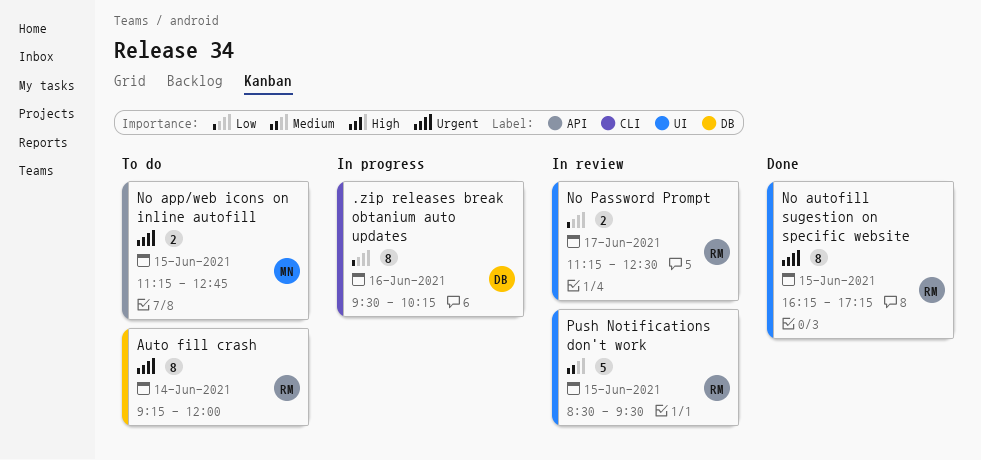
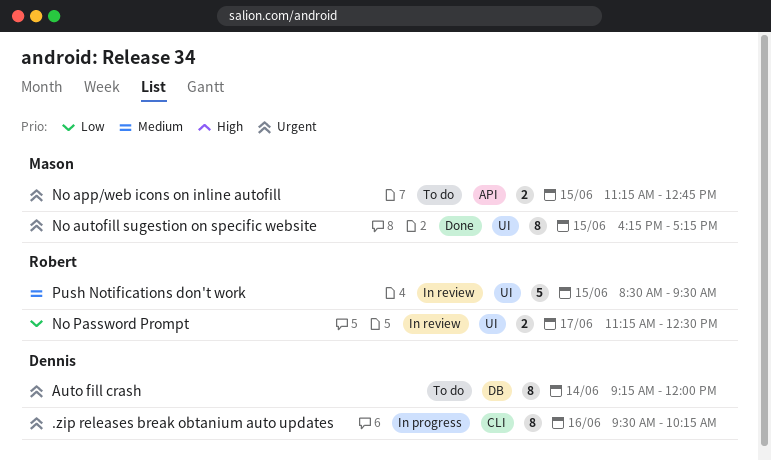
.zip releases break obtanium auto updates, priority: Low -> Urgent
Auto fill crash, owner: Robert -> Dennis
No autofill sugestion on specific website, owner: Robert -> Mason

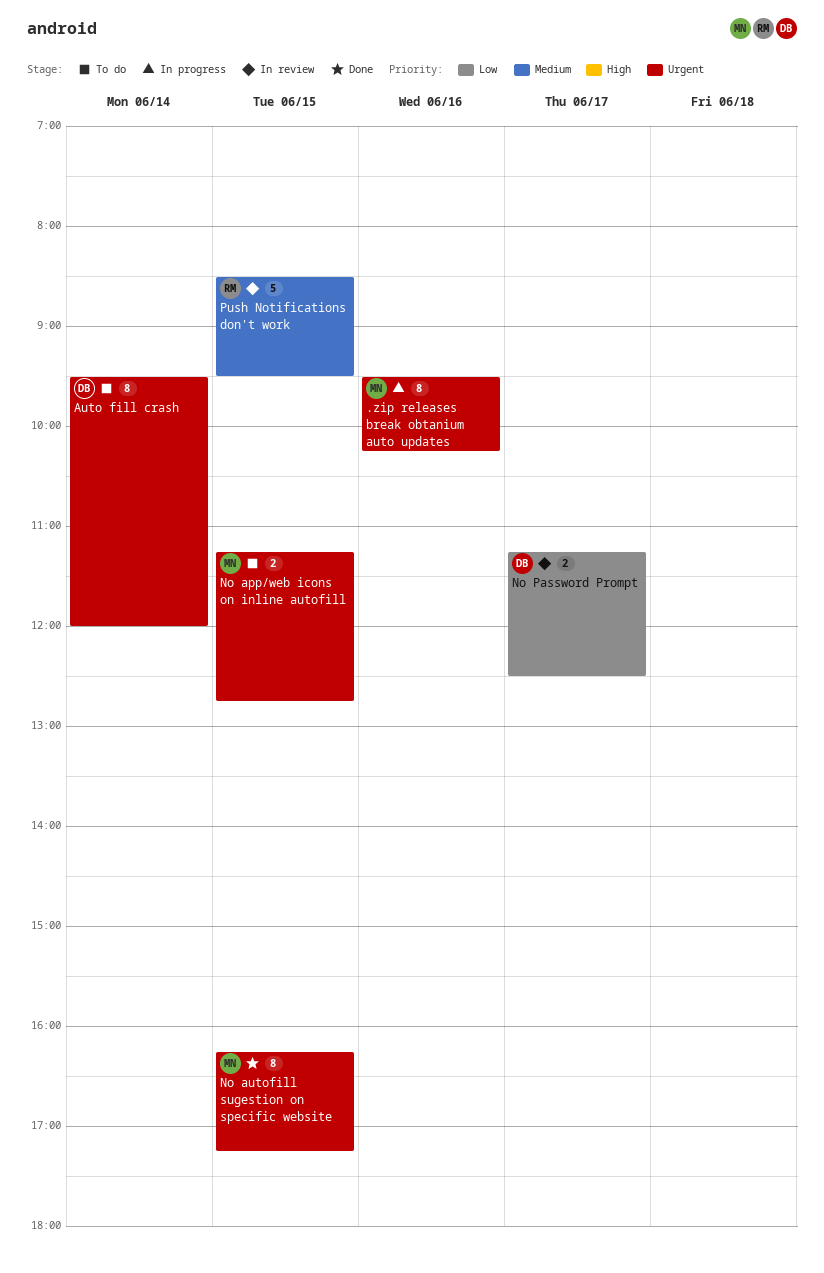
.zip releases break obtanium auto updates, owner: Dennis -> Mason
Auto fill crash, begins: 09:15 -> 09:30
No Password Prompt, owner: Robert -> Dennis

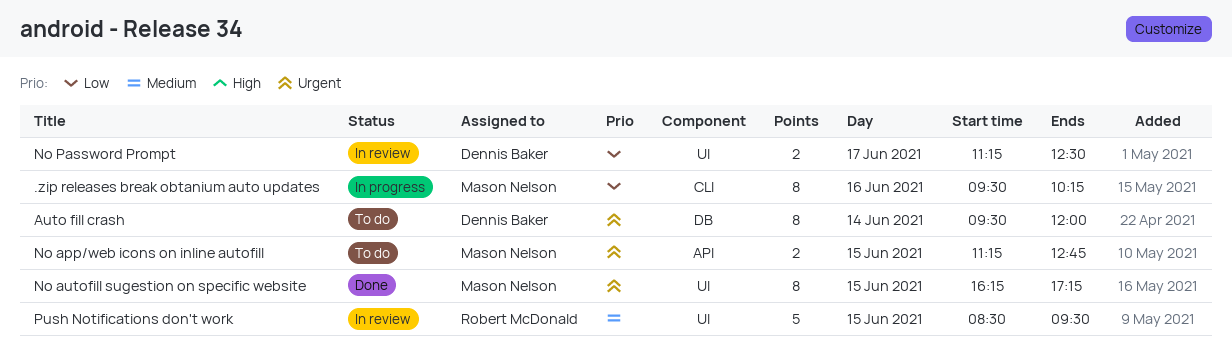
.zip releases break obtanium auto updates, priority: Urgent -> Low

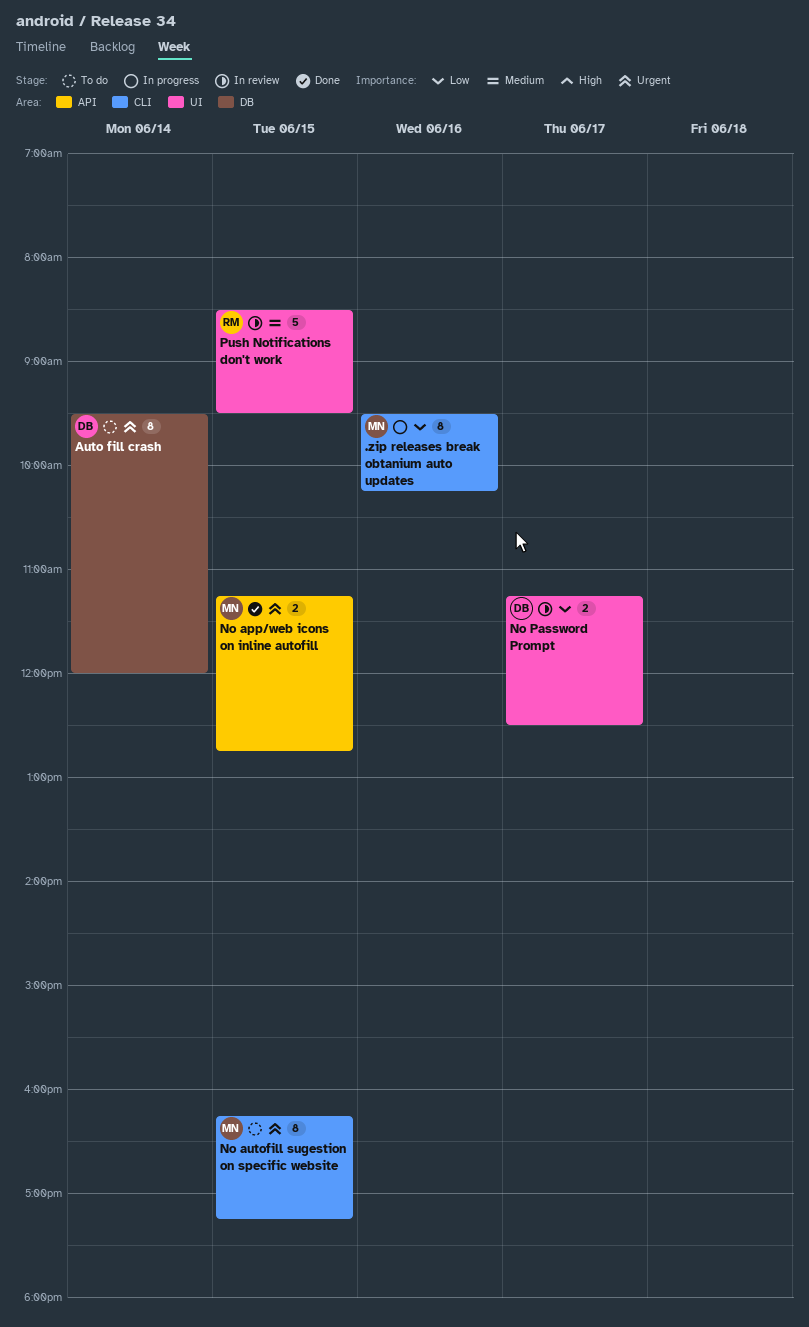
No app/web icons on inline autofill, status: To do -> Done
No autofill sugestion on specific website, status: Done -> To do
No autofill sugestion on specific website, label: UI -> CLI

